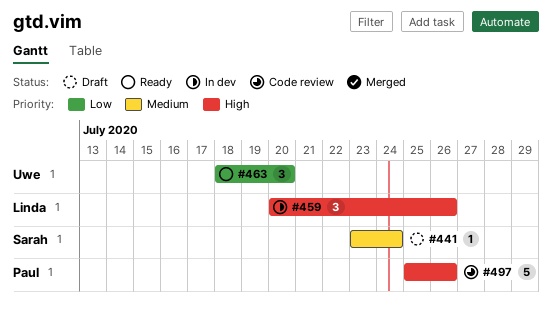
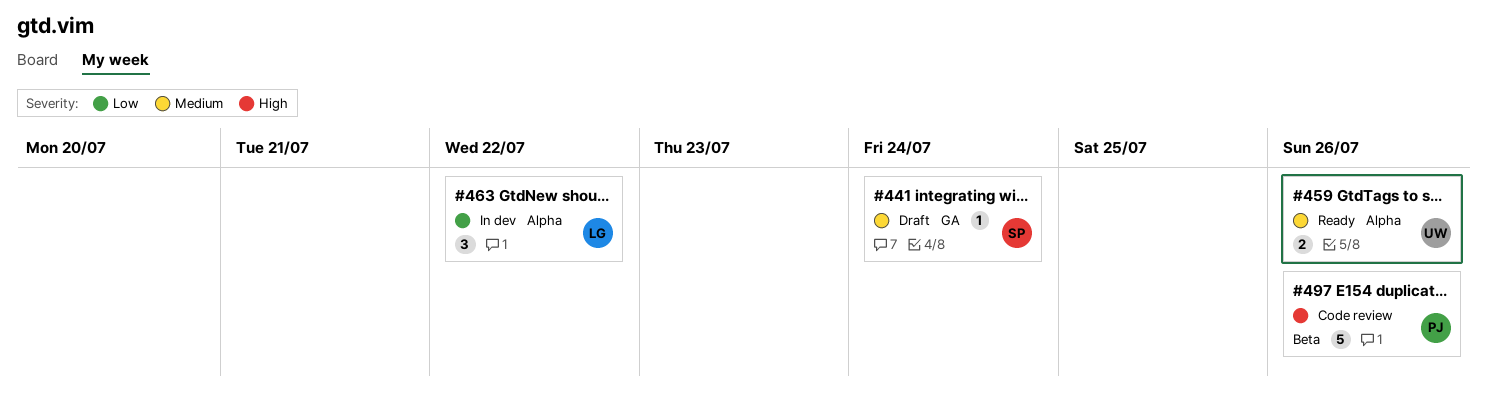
#459, status: In dev -> Ready
#459, owner: Linda -> Uwe
#459, priority: High -> Medium
#459, estimate: 3 -> 2
#463, status: Ready -> In dev
#463, owner: Uwe -> Linda
#463, due: Jul 20 -> Jul 22

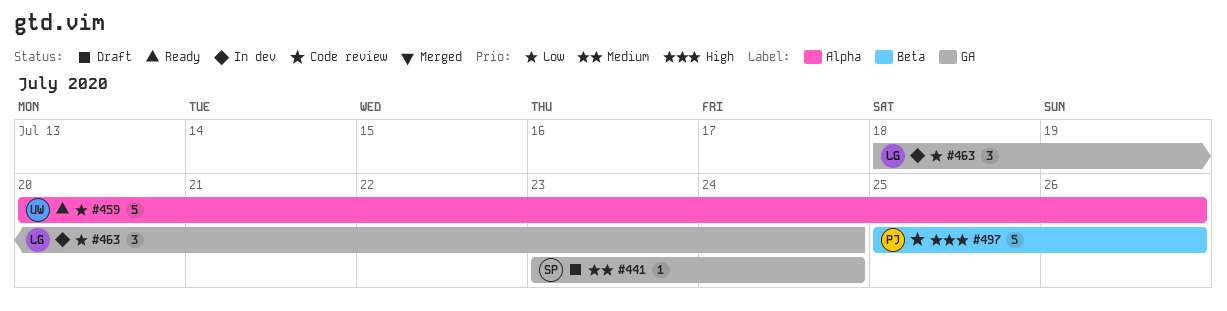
#459, priority: Medium -> Low
#459, estimate: 2 -> 5
#463, label: Alpha -> GA
#463, due: Jul 22 -> Jul 24

